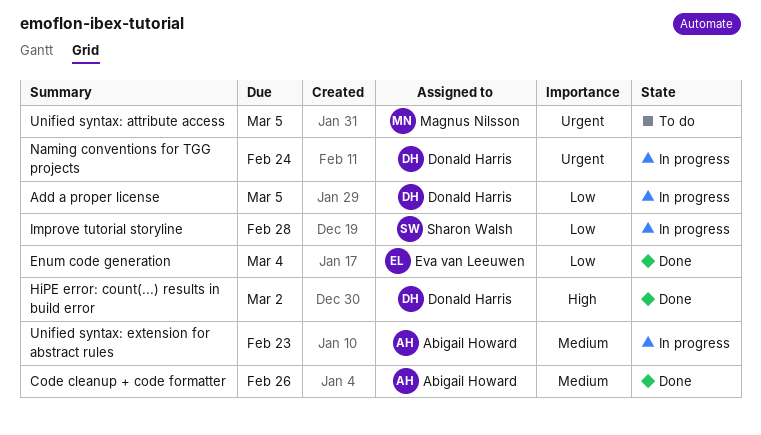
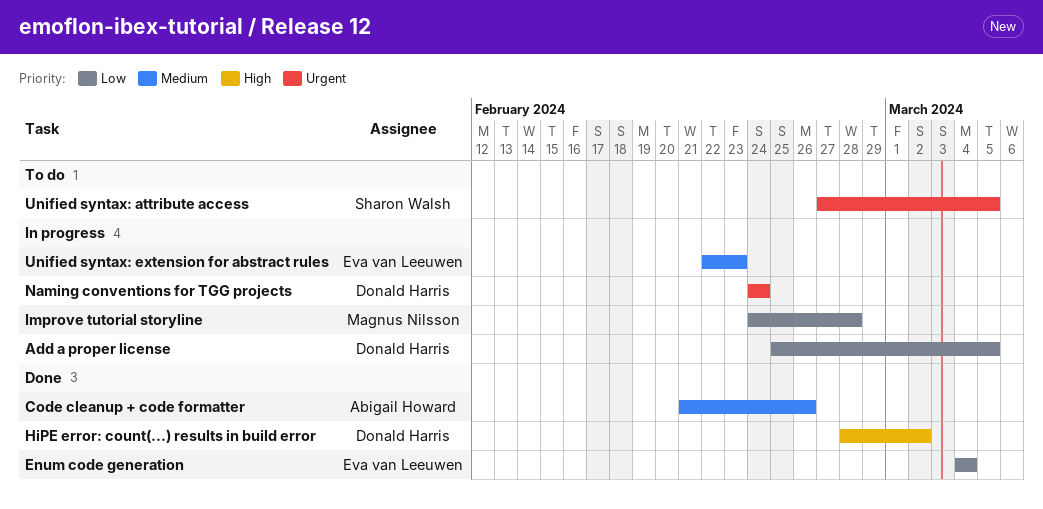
Improve tutorial storyline, owner: Sharon Walsh -> Magnus Nilsson
Unified syntax: attribute access, owner: Magnus Nilsson -> Sharon Walsh
Unified syntax: extension for abstract rules, owner: Abigail Howard -> Eva van Leeuwen

